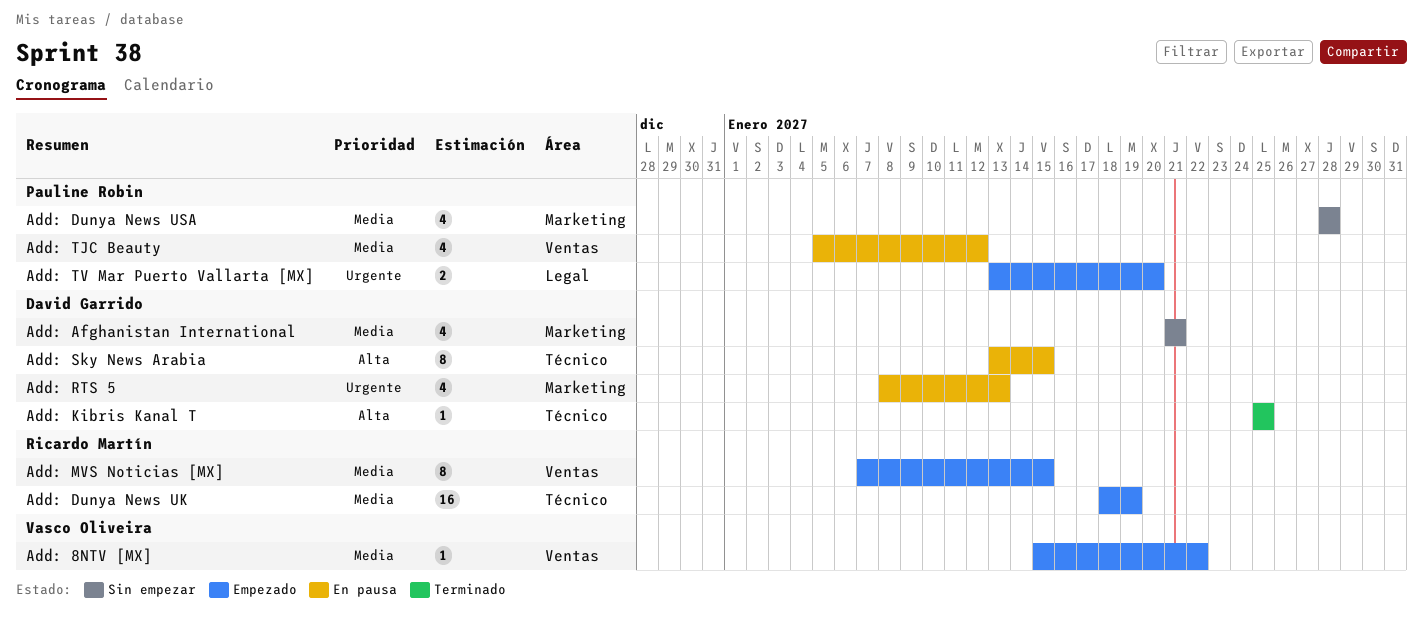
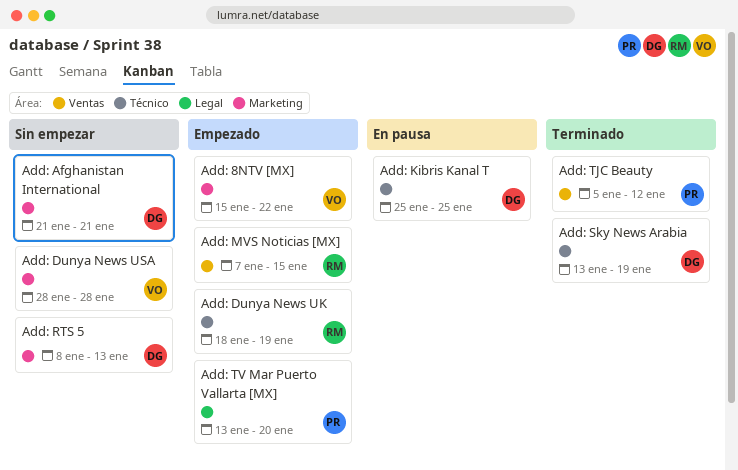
Add: 8NTV [MX], label: Ventas -> Marketing
Add: Dunya News USA, owner: Pauline Robin -> Vasco Oliveira
Add: Kibris Kanal T, status: Terminado -> En pausa
Add: RTS 5, status: En pausa -> Sin empezar
Add: Sky News Arabia, status: En pausa -> Terminado
Add: Sky News Arabia, due: Jan 15 -> Jan 19
Add: TJC Beauty, status: En pausa -> Terminado

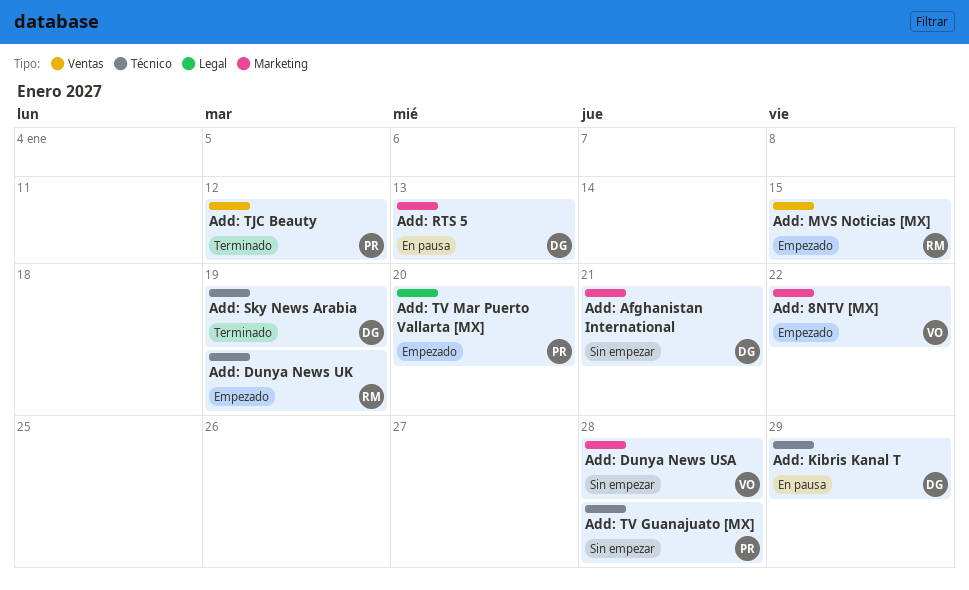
Add: Kibris Kanal T, due: Jan 25 -> Jan 29
Add: RTS 5, status: Sin empezar -> En pausa
Add: TV Guanajuato [MX]: none -> present

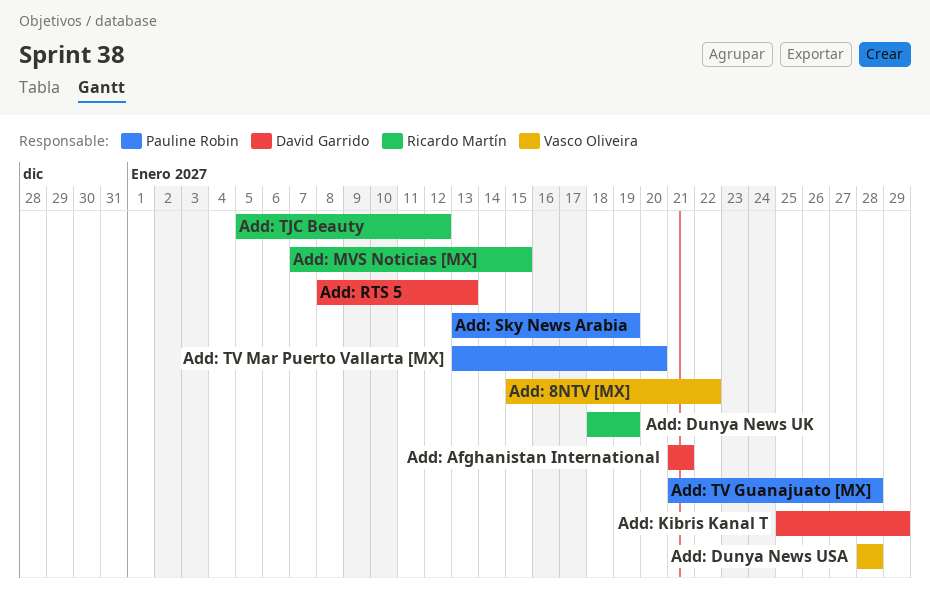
Add: Sky News Arabia, owner: David Garrido -> Pauline Robin
Add: TJC Beauty, owner: Pauline Robin -> Ricardo Martín

